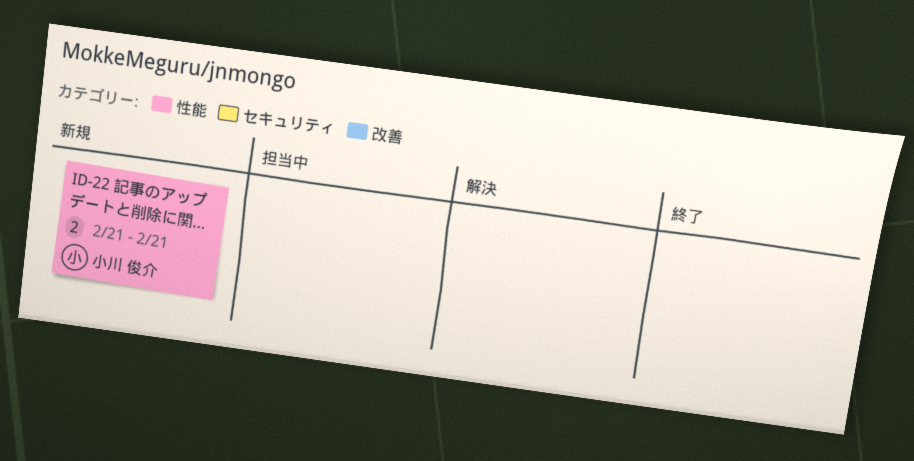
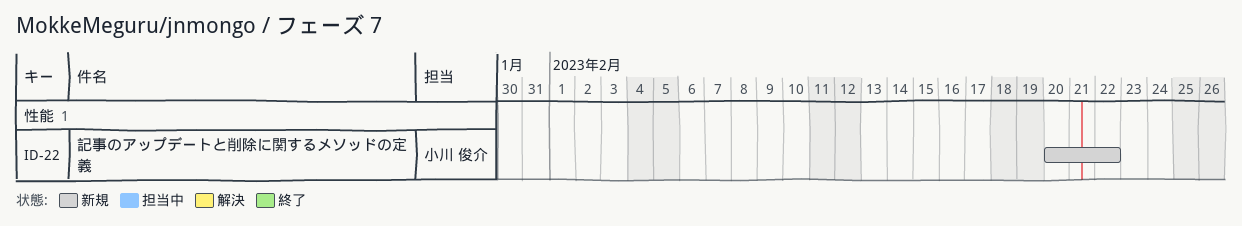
ID-22, start: Feb 21 -> Feb 20
ID-22, due: Feb 21 -> Feb 22

